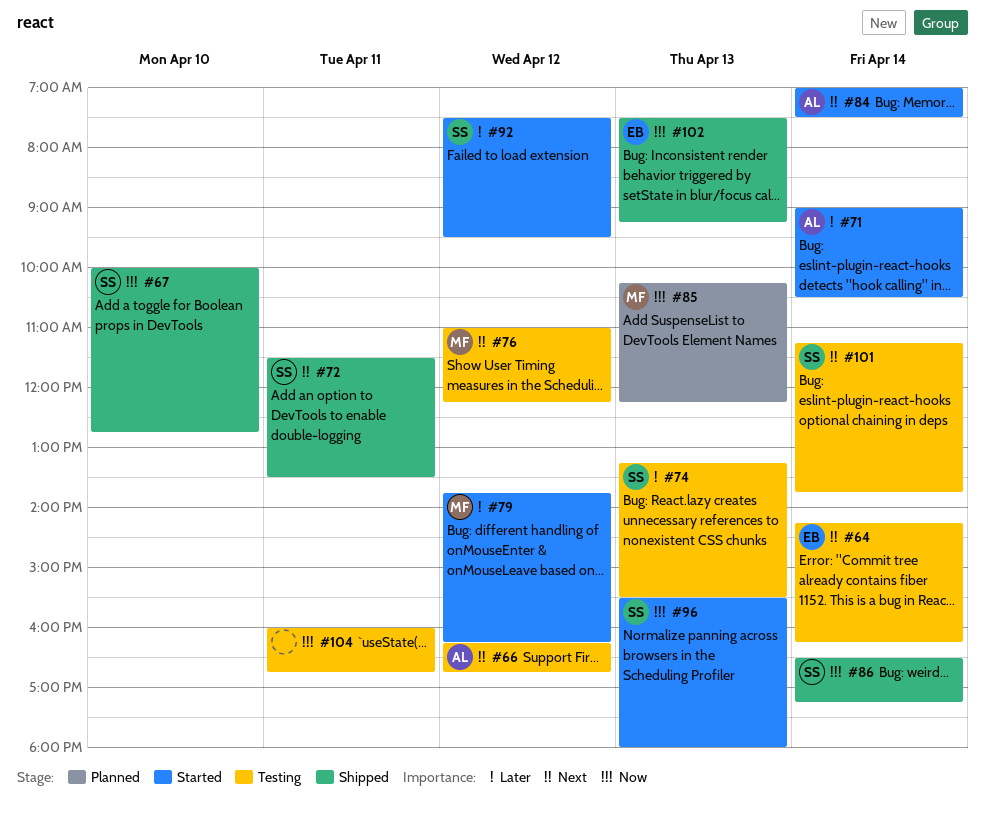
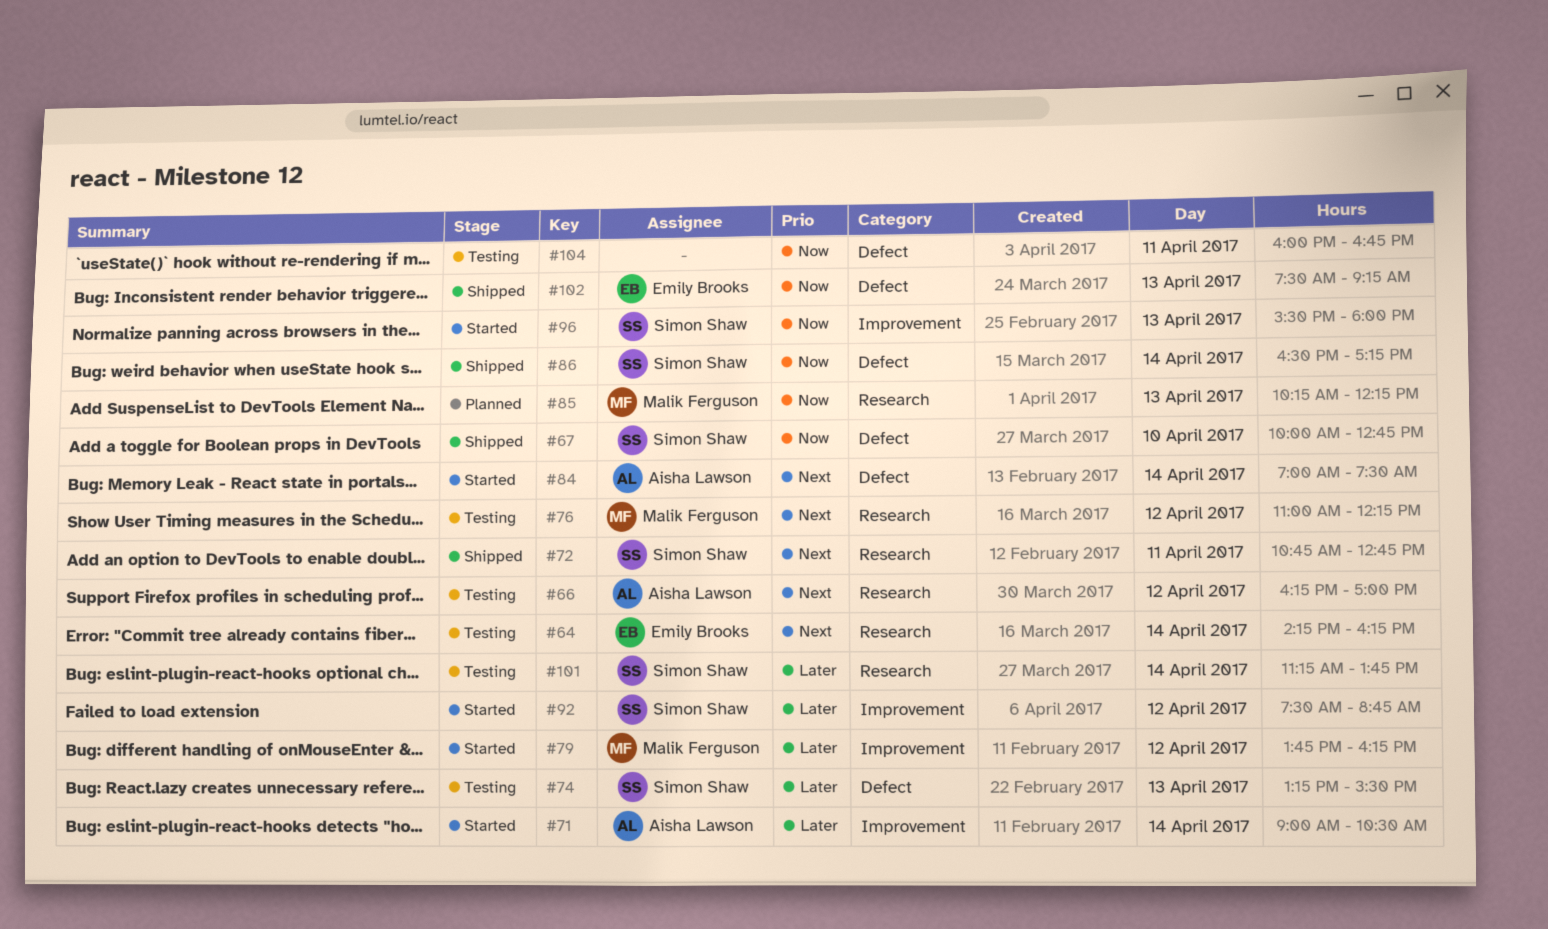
#66, ends: 16:45 -> 17:00
#72, begins: 11:30 -> 10:45
#72, ends: 13:30 -> 12:45
#92, ends: 09:30 -> 08:45
#101, priority: Next -> Later

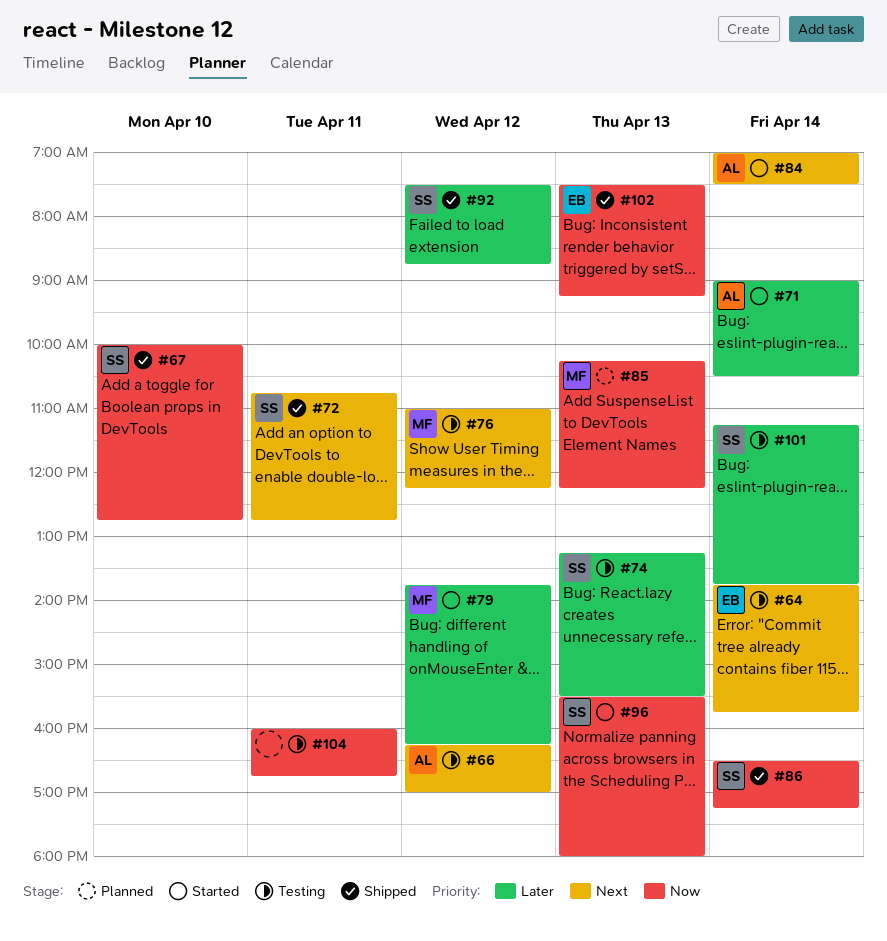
#64, begins: 14:15 -> 13:45
#64, ends: 16:15 -> 15:45
#92, status: Started -> Shipped

